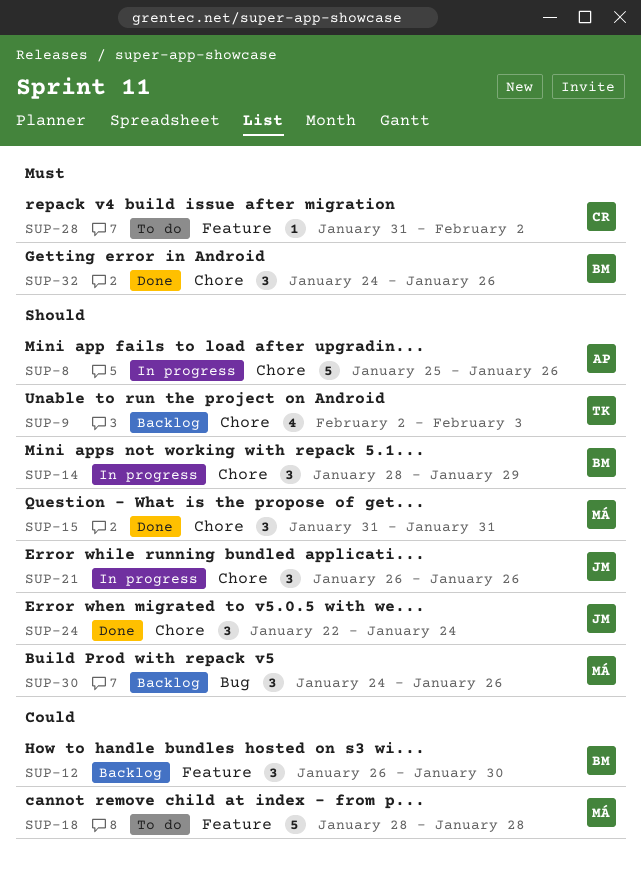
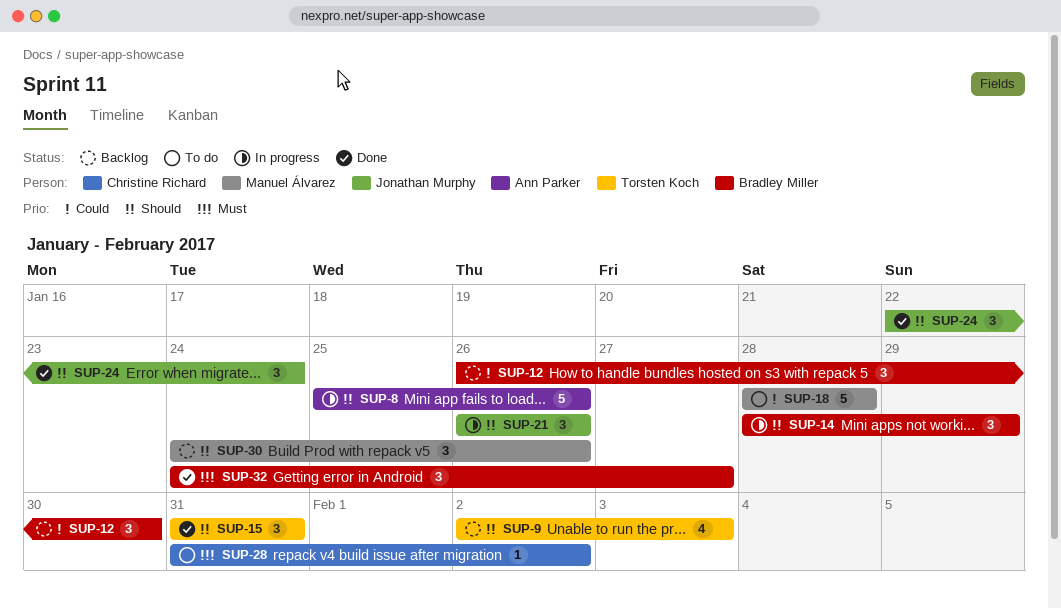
SUP-15, owner: Manuel Álvarez -> Torsten Koch
SUP-32, due: Jan 26 -> Jan 27

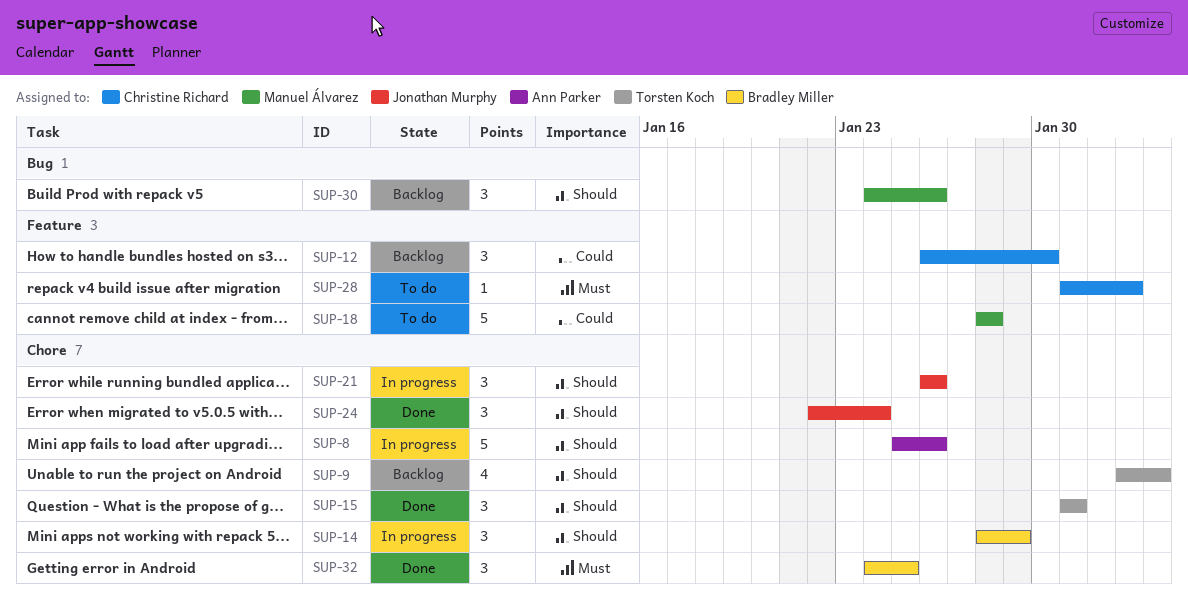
SUP-12, owner: Bradley Miller -> Christine Richard
SUP-32, due: Jan 27 -> Jan 25

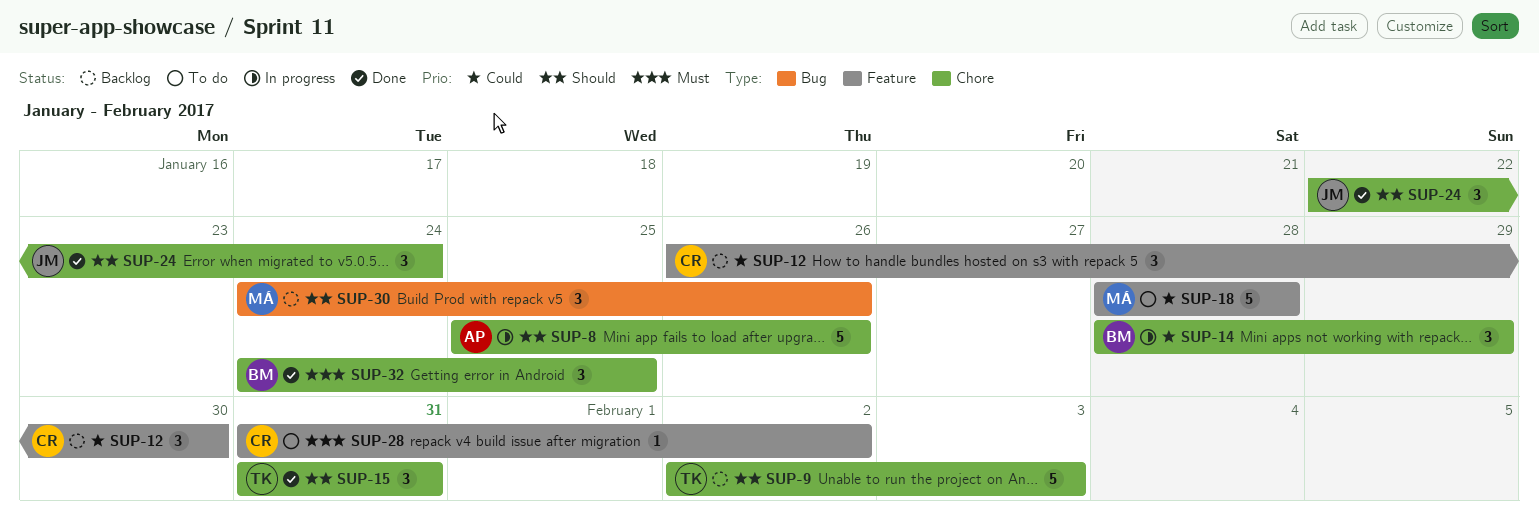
SUP-9, estimate: 4 -> 5
SUP-14, priority: Should -> Could
SUP-21: present -> none

